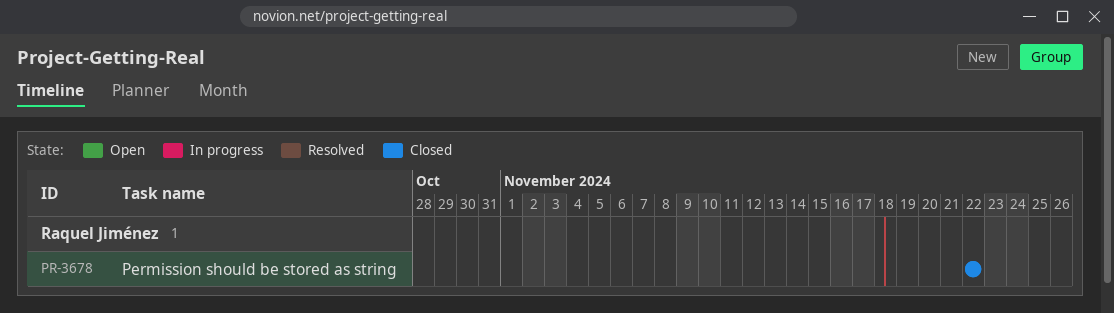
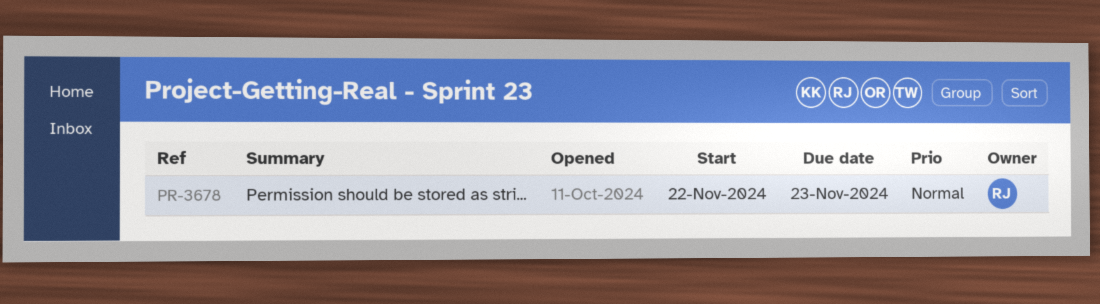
PR-3678, due: Nov 22 -> Nov 23

